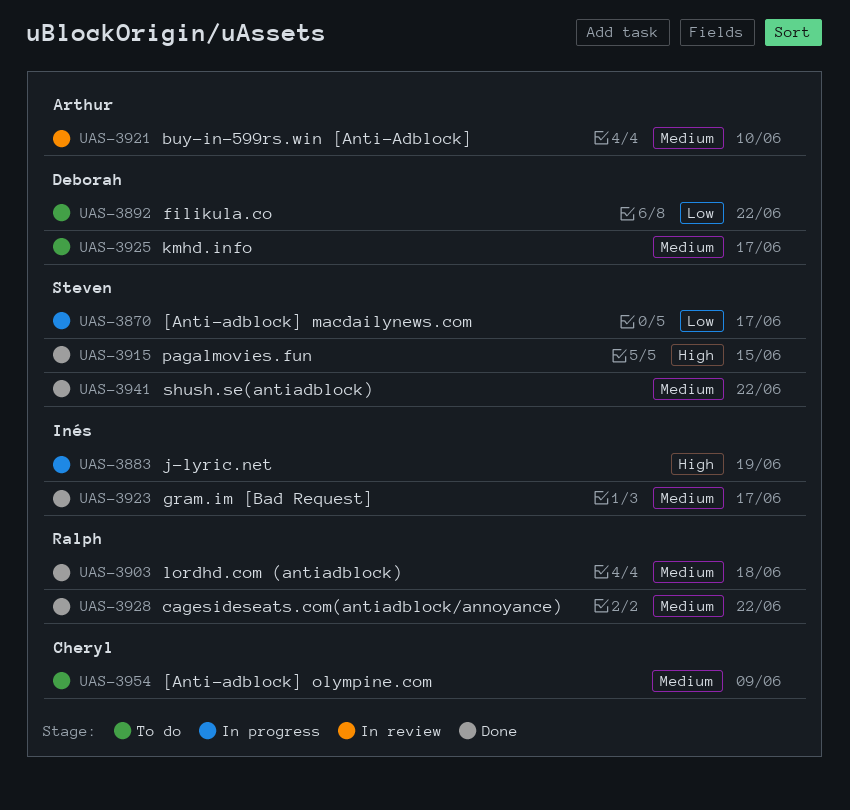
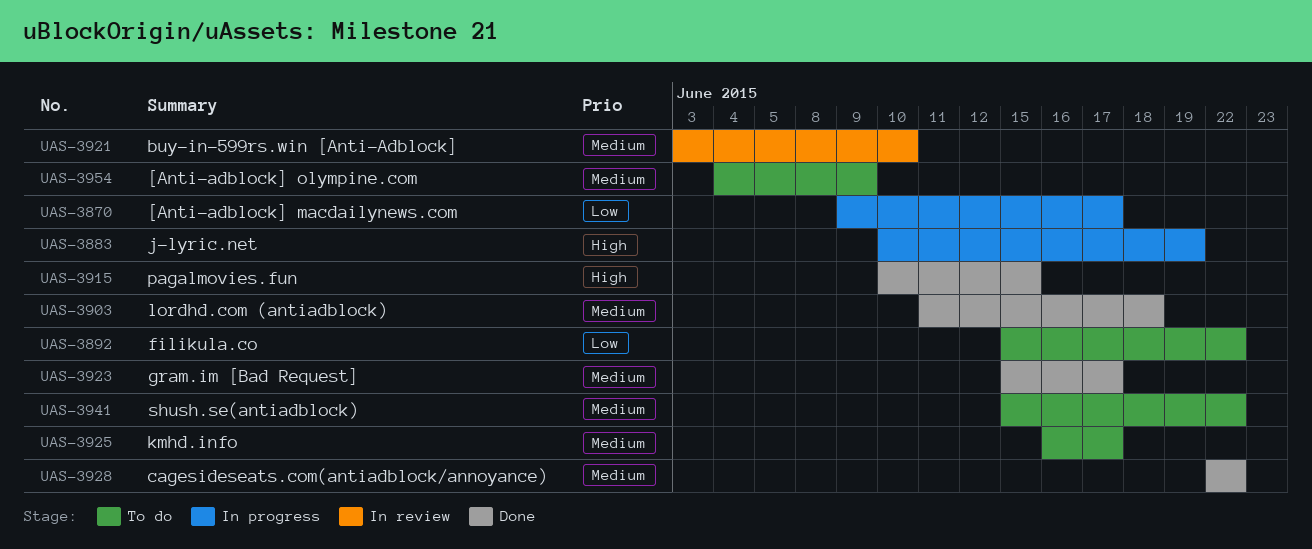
UAS-3941, status: Done -> To do

